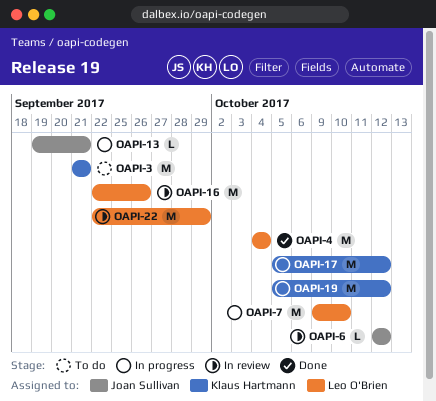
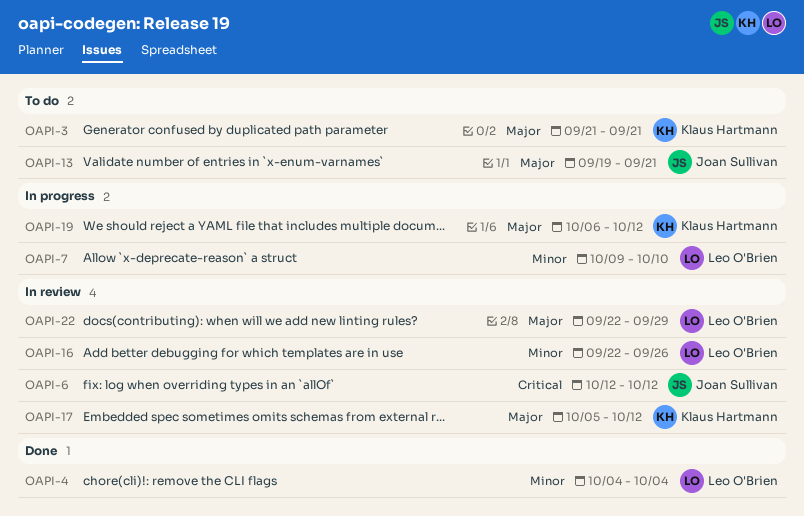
OAPI-13, status: In progress -> To do
OAPI-17, status: In progress -> In review
OAPI-19, start: Oct 5 -> Oct 6

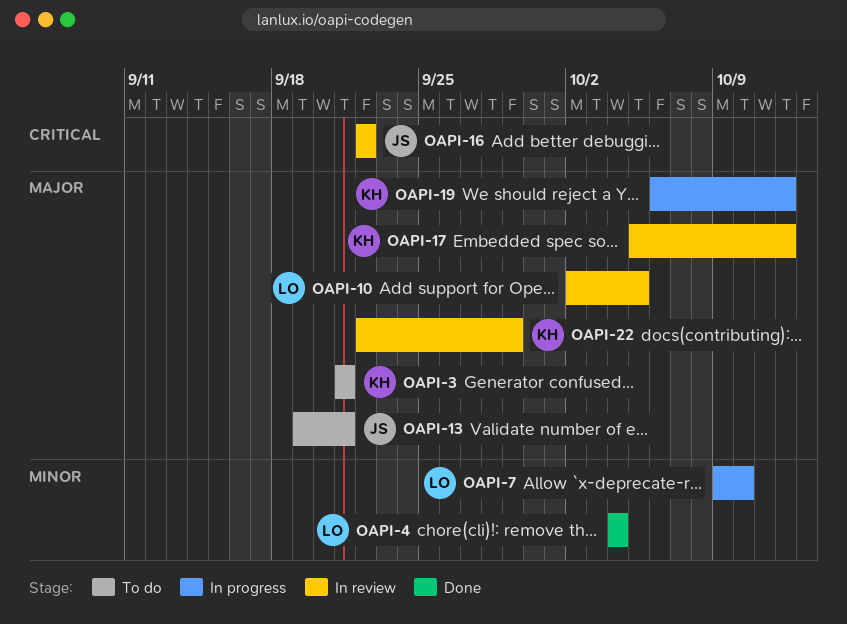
OAPI-6: present -> none
OAPI-10: none -> present
OAPI-16, owner: Leo O'Brien -> Joan Sullivan
OAPI-16, priority: Minor -> Critical
OAPI-16, due: Sep 26 -> Sep 22
OAPI-22, owner: Leo O'Brien -> Klaus Hartmann

